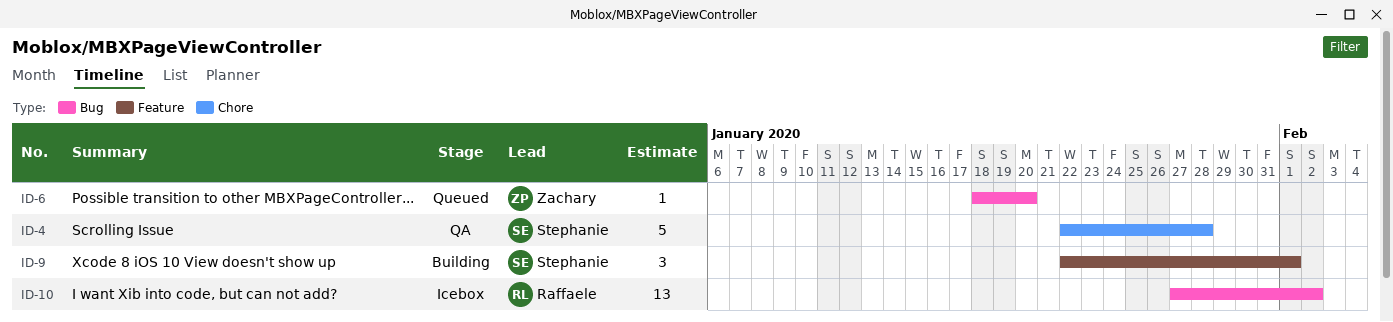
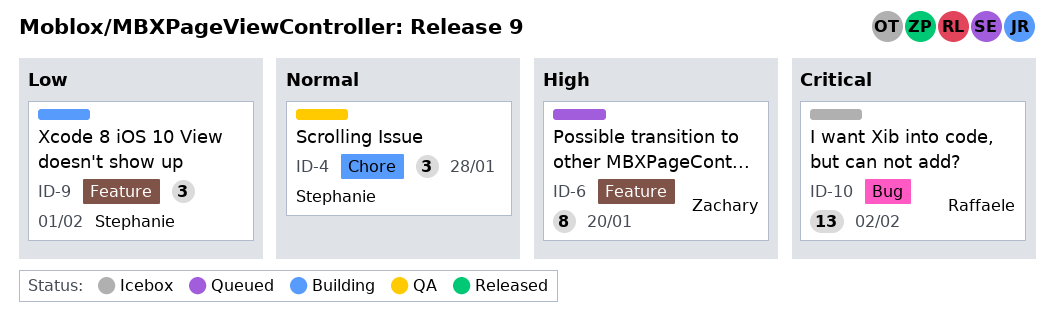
ID-4, estimate: 5 -> 3
ID-6, label: Bug -> Feature
ID-6, estimate: 1 -> 8

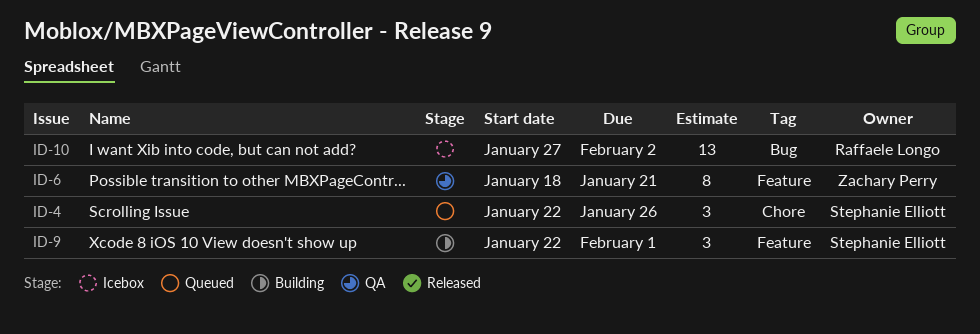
ID-4, status: QA -> Queued
ID-4, due: Jan 28 -> Jan 26
ID-6, status: Queued -> QA
ID-6, due: Jan 20 -> Jan 21

